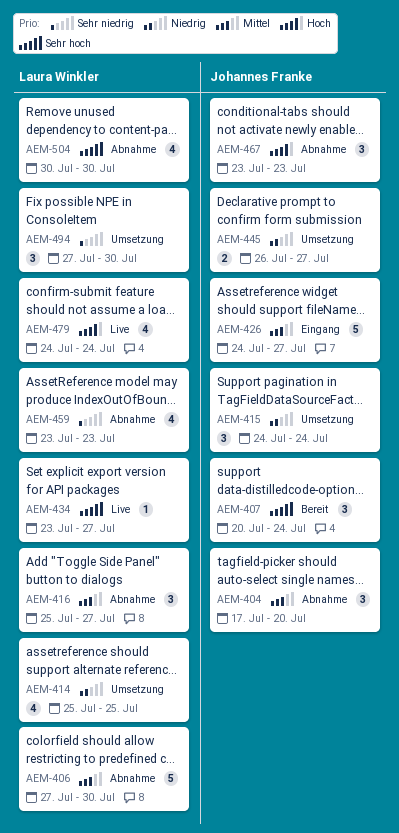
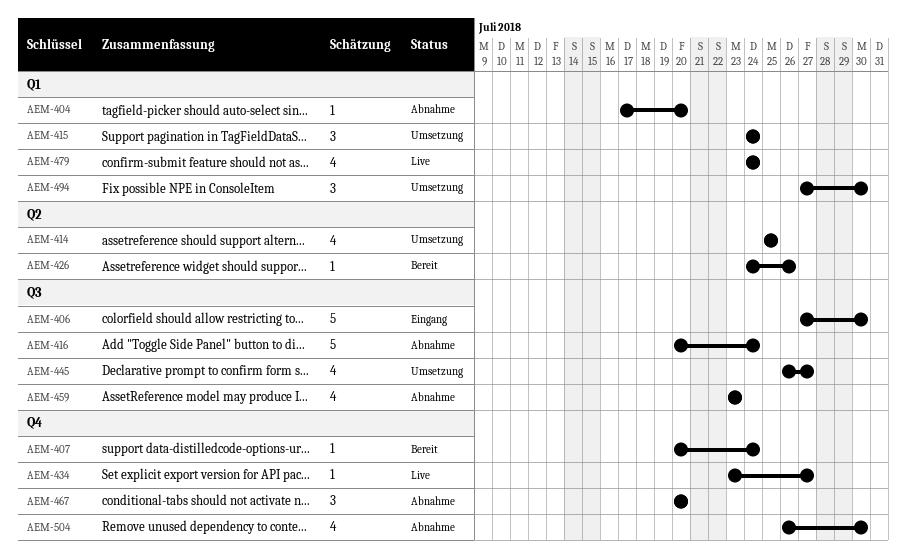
AEM-404, estimate: 3 -> 1
AEM-406, status: Abnahme -> Eingang
AEM-407, estimate: 3 -> 1
AEM-416, estimate: 3 -> 5
AEM-416, start: Jul 25 -> Jul 20
AEM-416, due: Jul 27 -> Jul 24
AEM-426, status: Eingang -> Bereit
AEM-426, estimate: 5 -> 1
AEM-426, due: Jul 27 -> Jul 26
AEM-445, estimate: 2 -> 4
AEM-467, start: Jul 23 -> Jul 20
AEM-467, due: Jul 23 -> Jul 20
AEM-504, start: Jul 30 -> Jul 26

